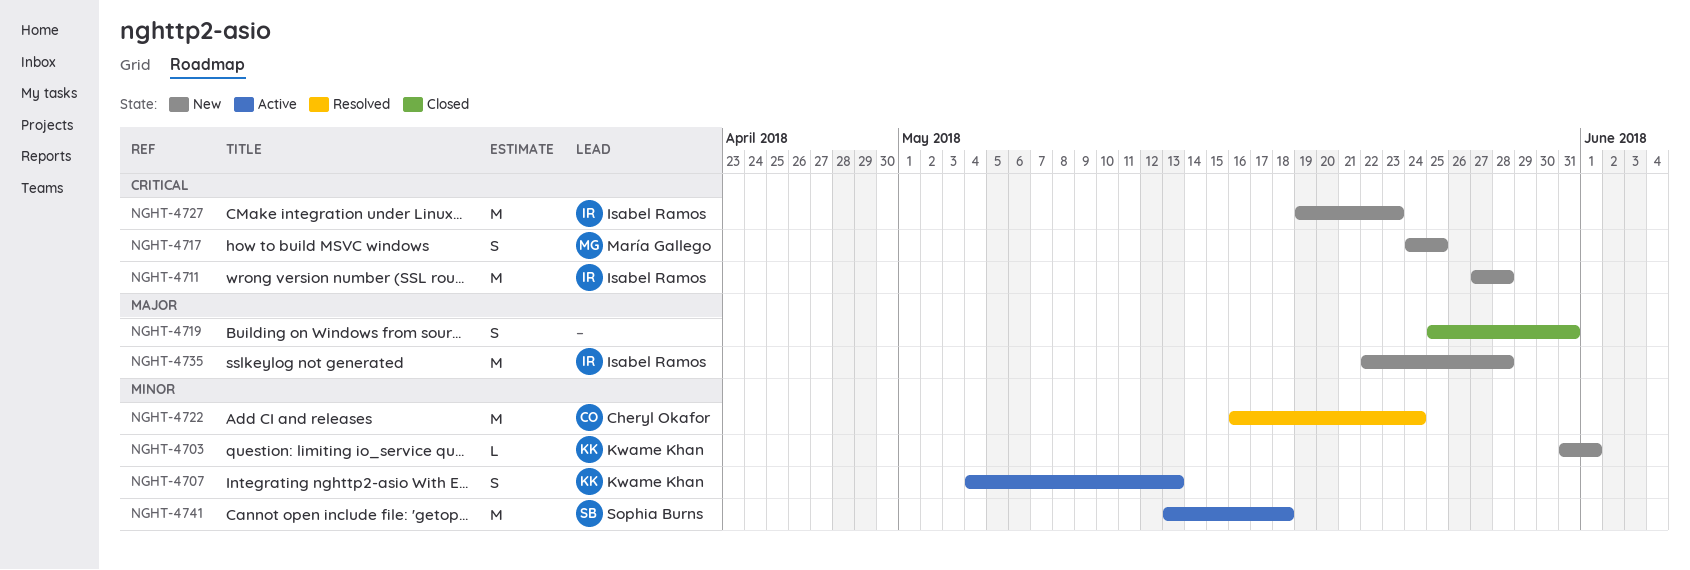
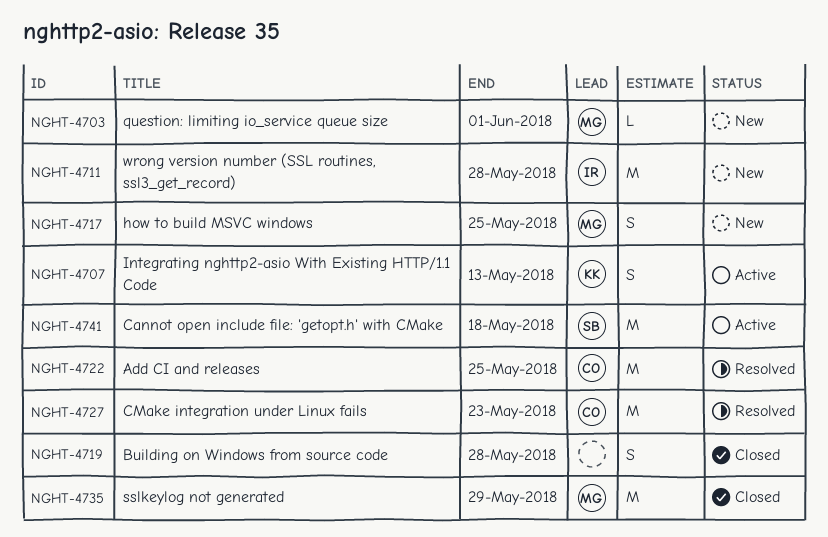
NGHT-4703, owner: Kwame Khan -> María Gallego
NGHT-4719, due: May 31 -> May 28
NGHT-4722, due: May 24 -> May 25
NGHT-4727, status: New -> Resolved
NGHT-4727, owner: Isabel Ramos -> Cheryl Okafor
NGHT-4735, status: New -> Closed
NGHT-4735, owner: Isabel Ramos -> María Gallego
NGHT-4735, due: May 28 -> May 29

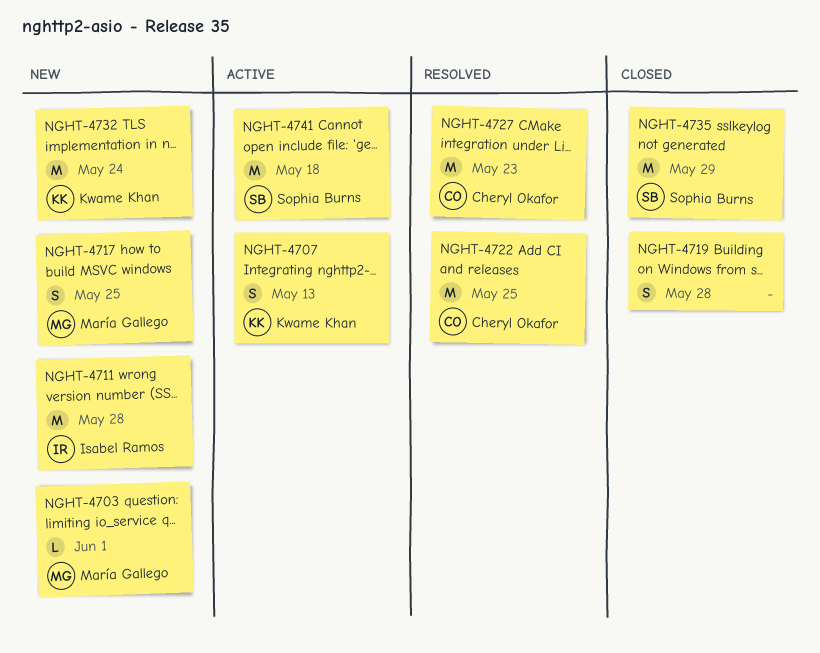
NGHT-4732: none -> present
NGHT-4735, owner: María Gallego -> Sophia Burns

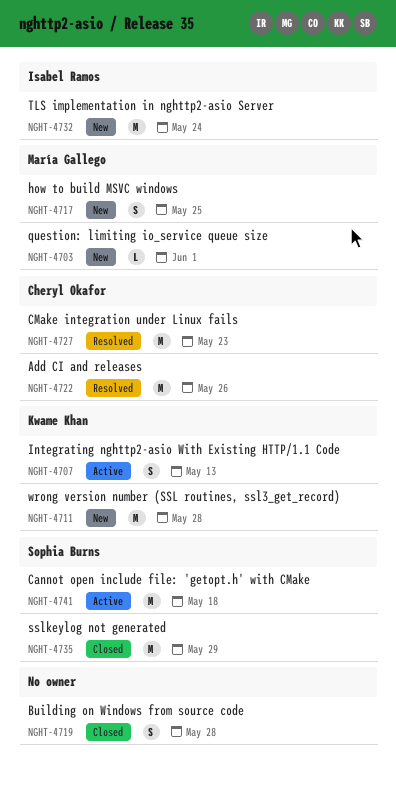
NGHT-4711, owner: Isabel Ramos -> Kwame Khan
NGHT-4722, due: May 25 -> May 26
NGHT-4732, owner: Kwame Khan -> Isabel Ramos

